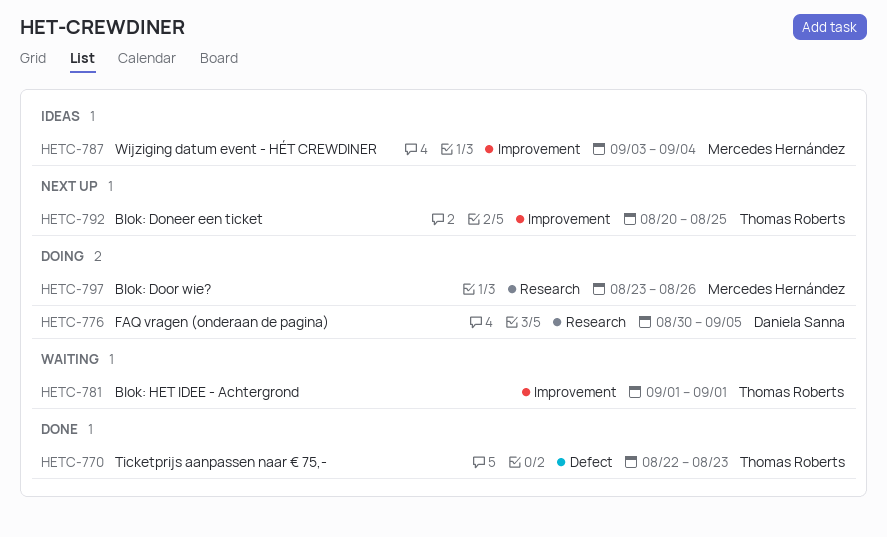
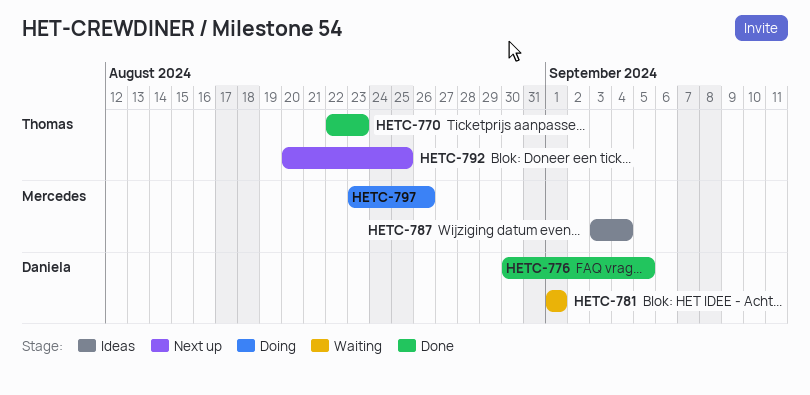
HETC-776, status: Doing -> Done
HETC-781, owner: Thomas Roberts -> Daniela Sanna

